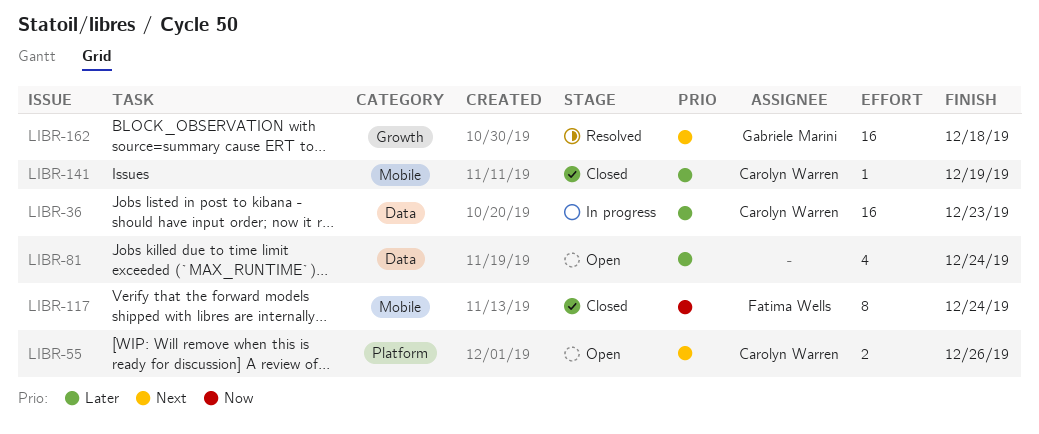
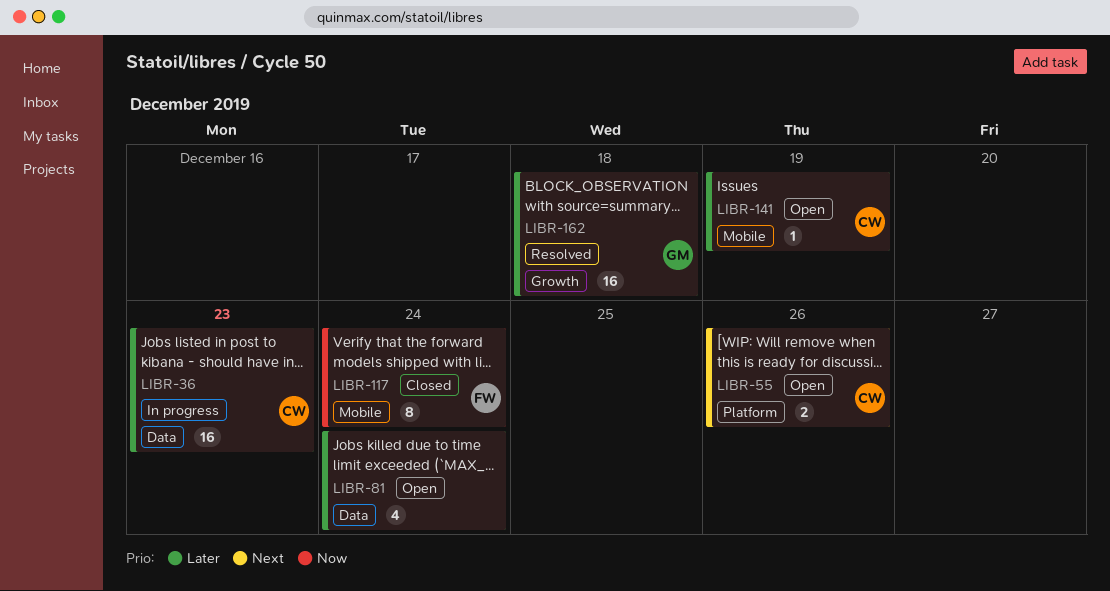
LIBR-141, status: Closed -> Open
LIBR-162, priority: Next -> Later

